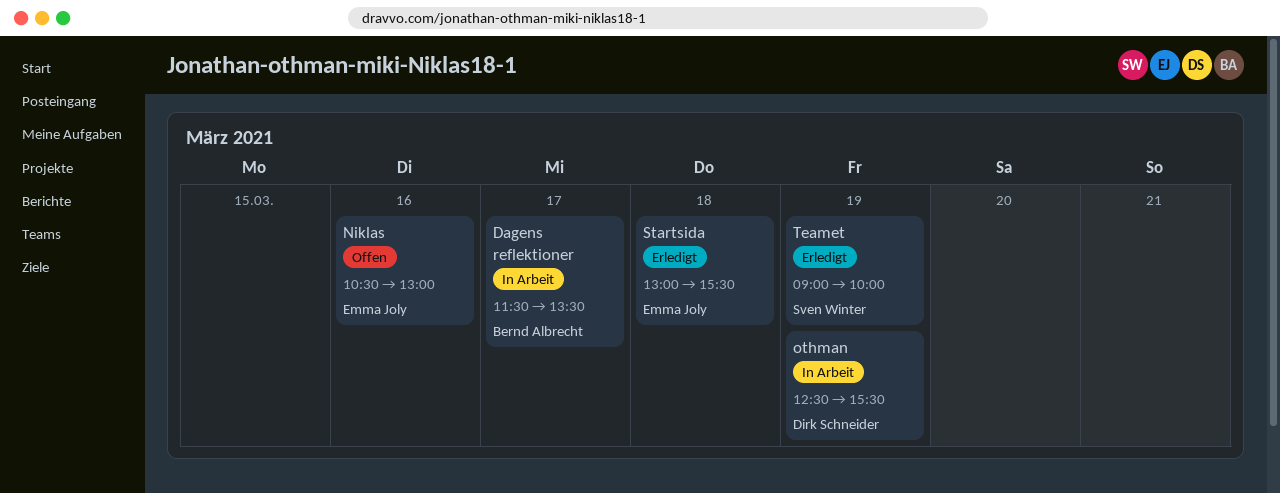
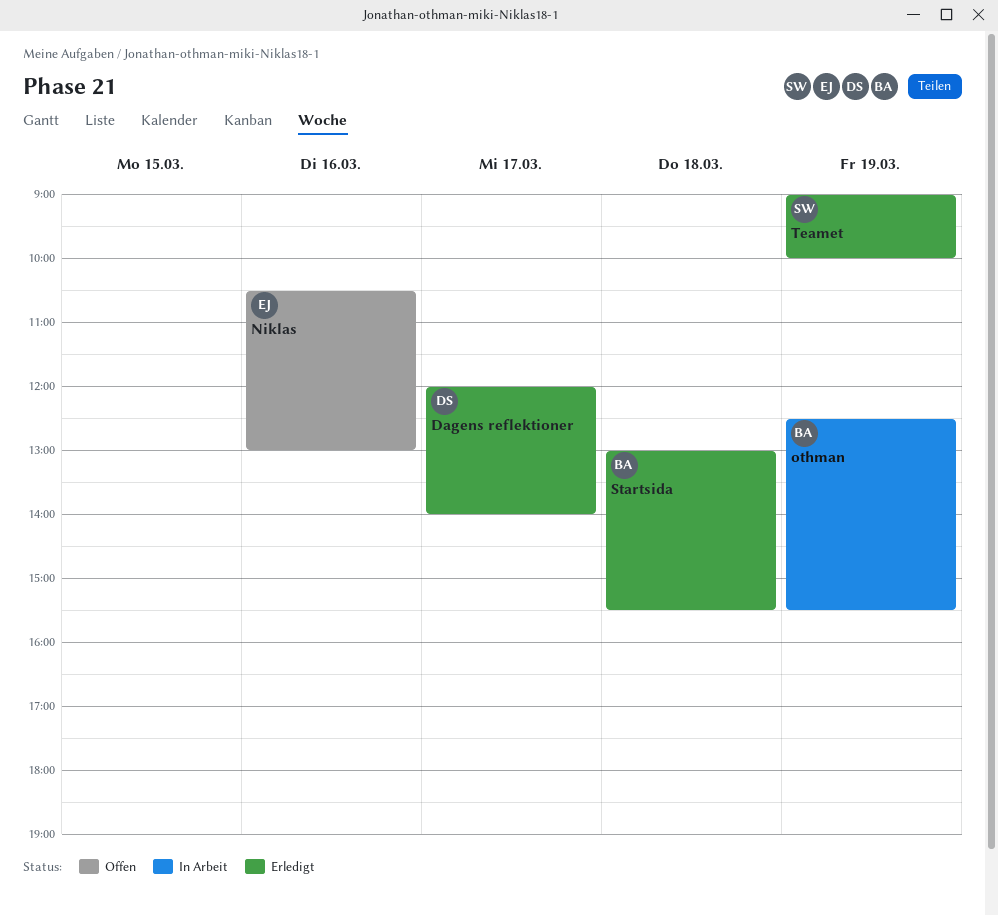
Dagens reflektioner, status: In Arbeit -> Erledigt
Dagens reflektioner, owner: Bernd Albrecht -> Dirk Schneider
Dagens reflektioner, begins: 11:30 -> 12:00
Dagens reflektioner, ends: 13:30 -> 14:00
othman, owner: Dirk Schneider -> Bernd Albrecht
Startsida, owner: Emma Joly -> Bernd Albrecht

